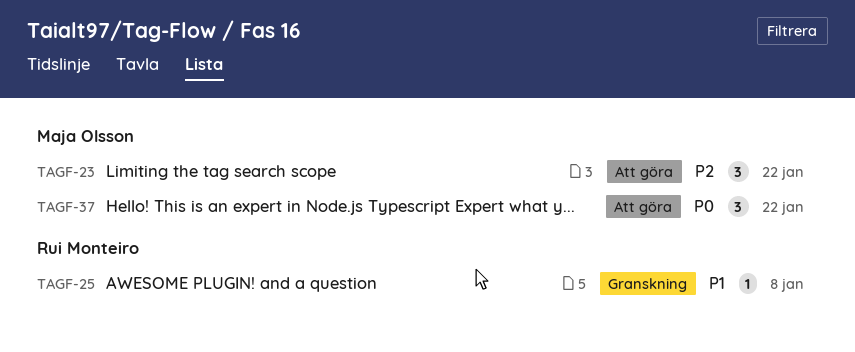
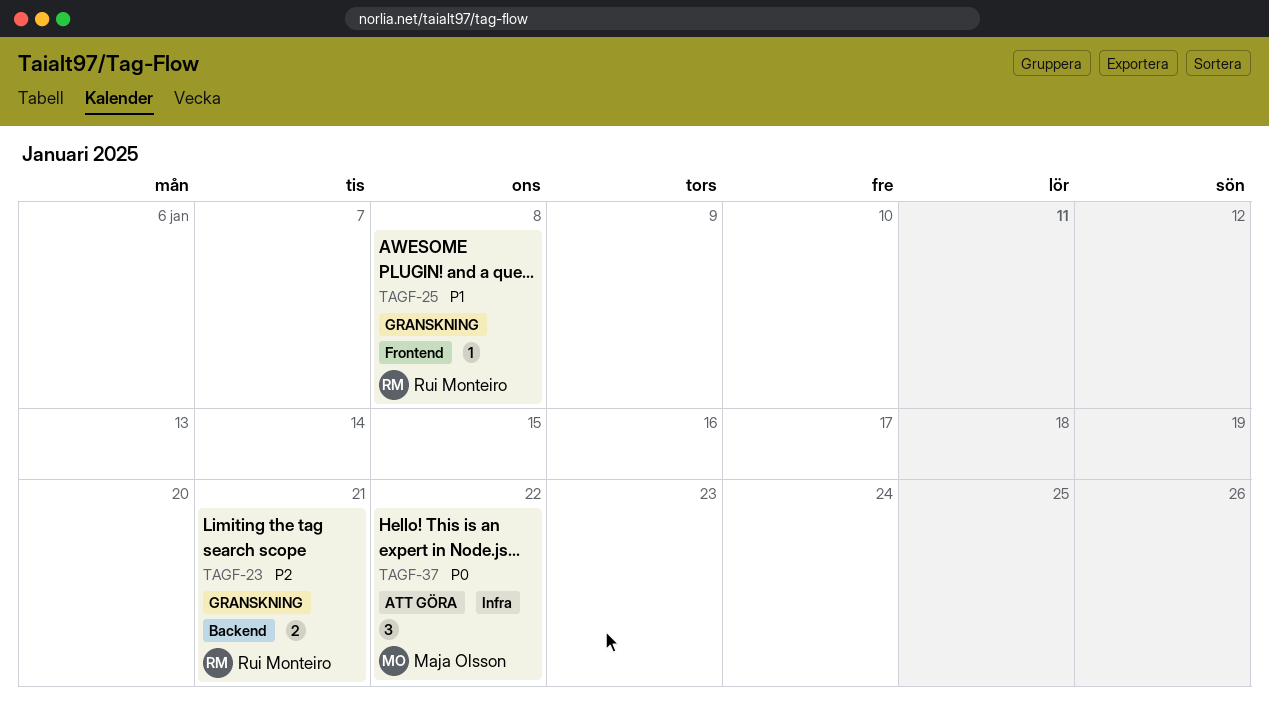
TAGF-23, status: Att göra -> Granskning
TAGF-23, owner: Maja Olsson -> Rui Monteiro
TAGF-23, estimate: 3 -> 2
TAGF-23, due: Jan 22 -> Jan 21

